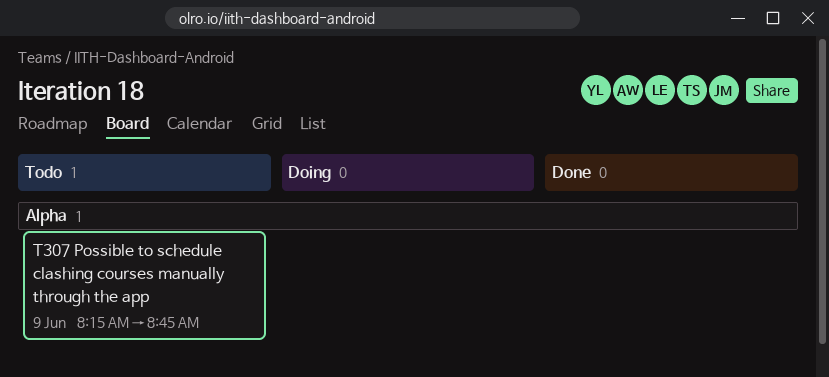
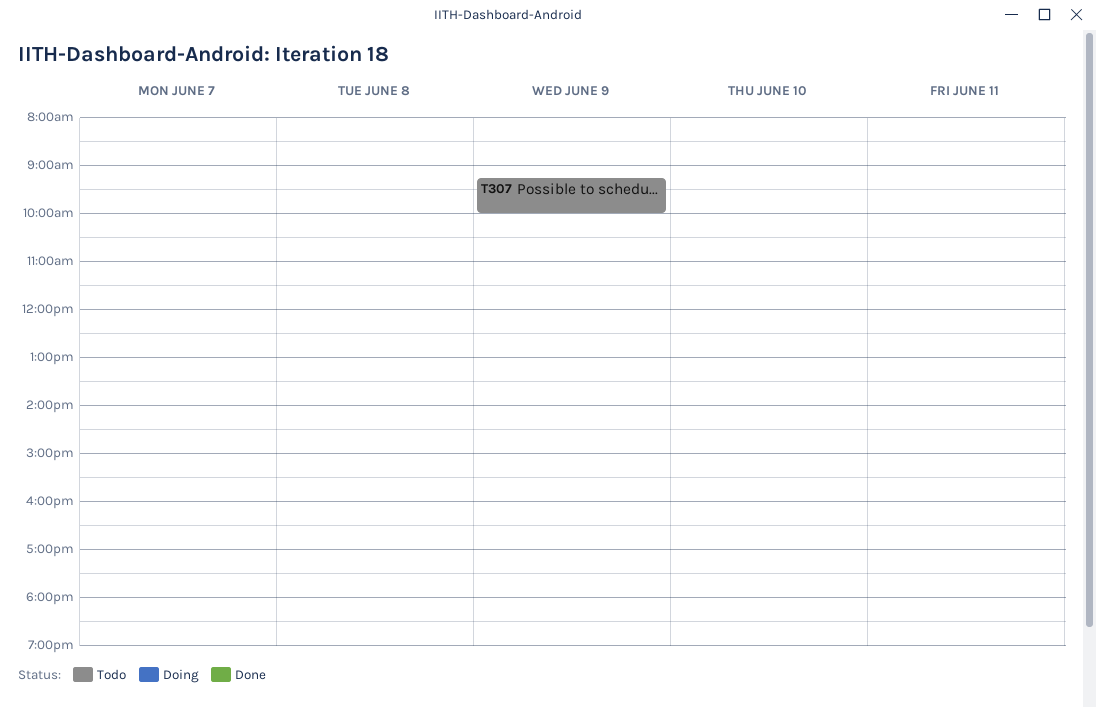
T307, begins: 08:15 -> 09:15
T307, ends: 08:45 -> 10:00

